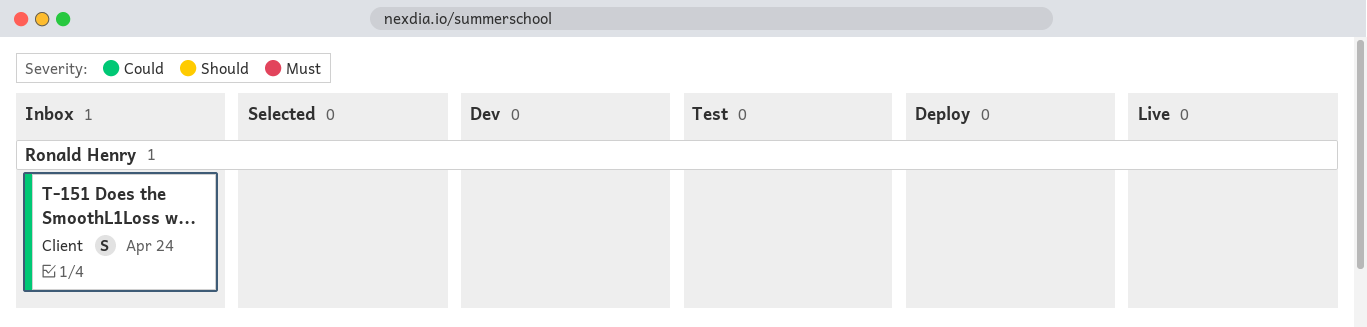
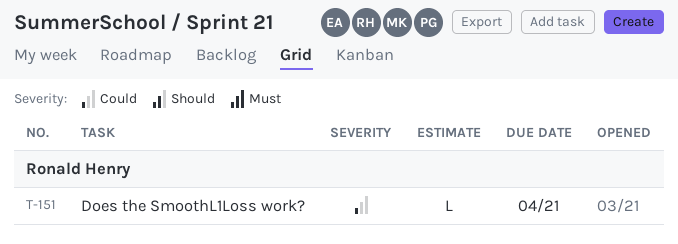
T-151, estimate: S -> L
T-151, due: Apr 24 -> Apr 21

